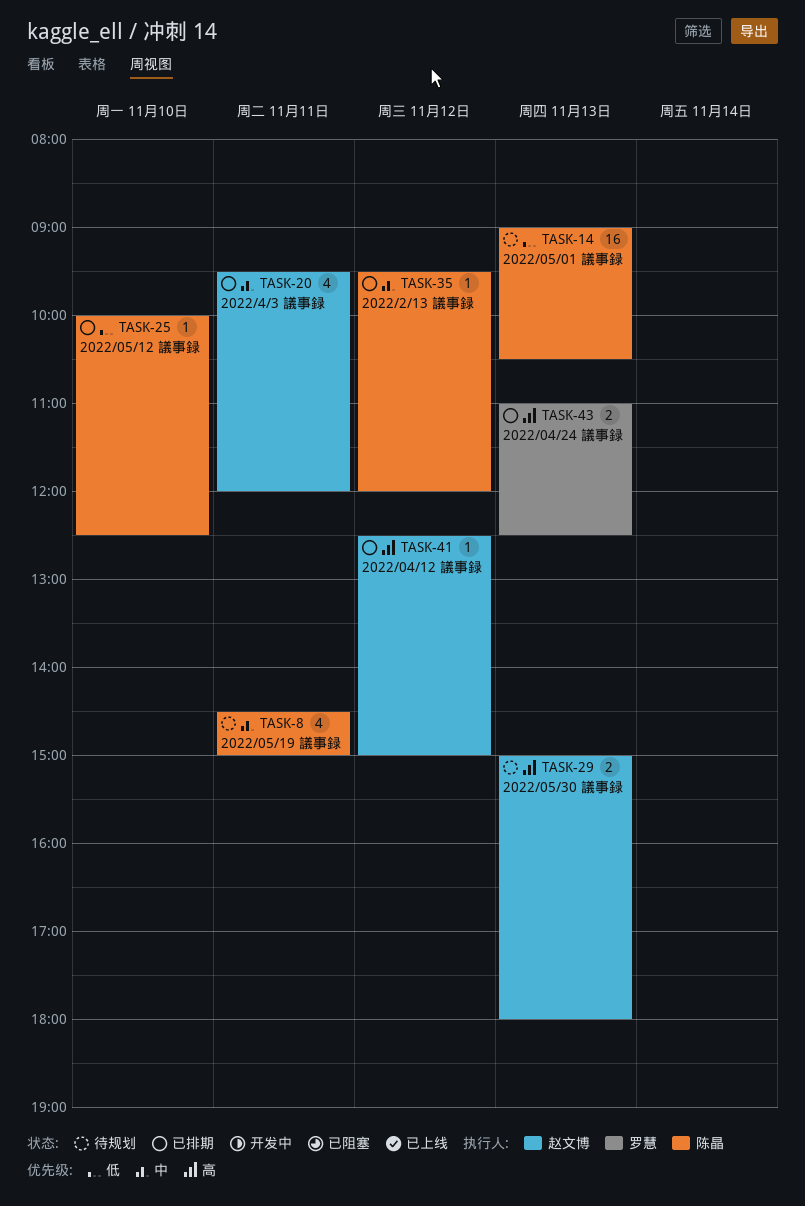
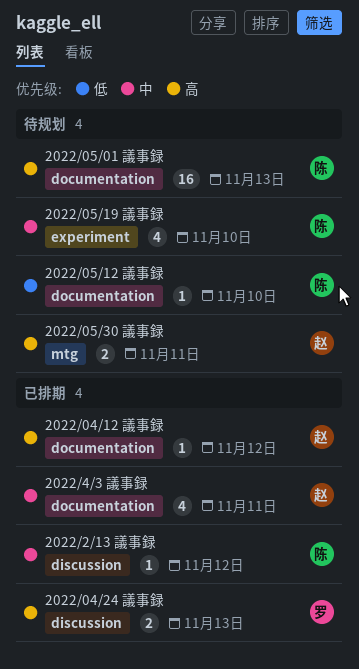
2022/05/01 議事録, priority: 低 -> 高
2022/05/12 議事録, status: 已排期 -> 待规划
2022/05/19 議事録, day: Nov 11 -> Nov 10
2022/05/30 議事録, day: Nov 13 -> Nov 11

